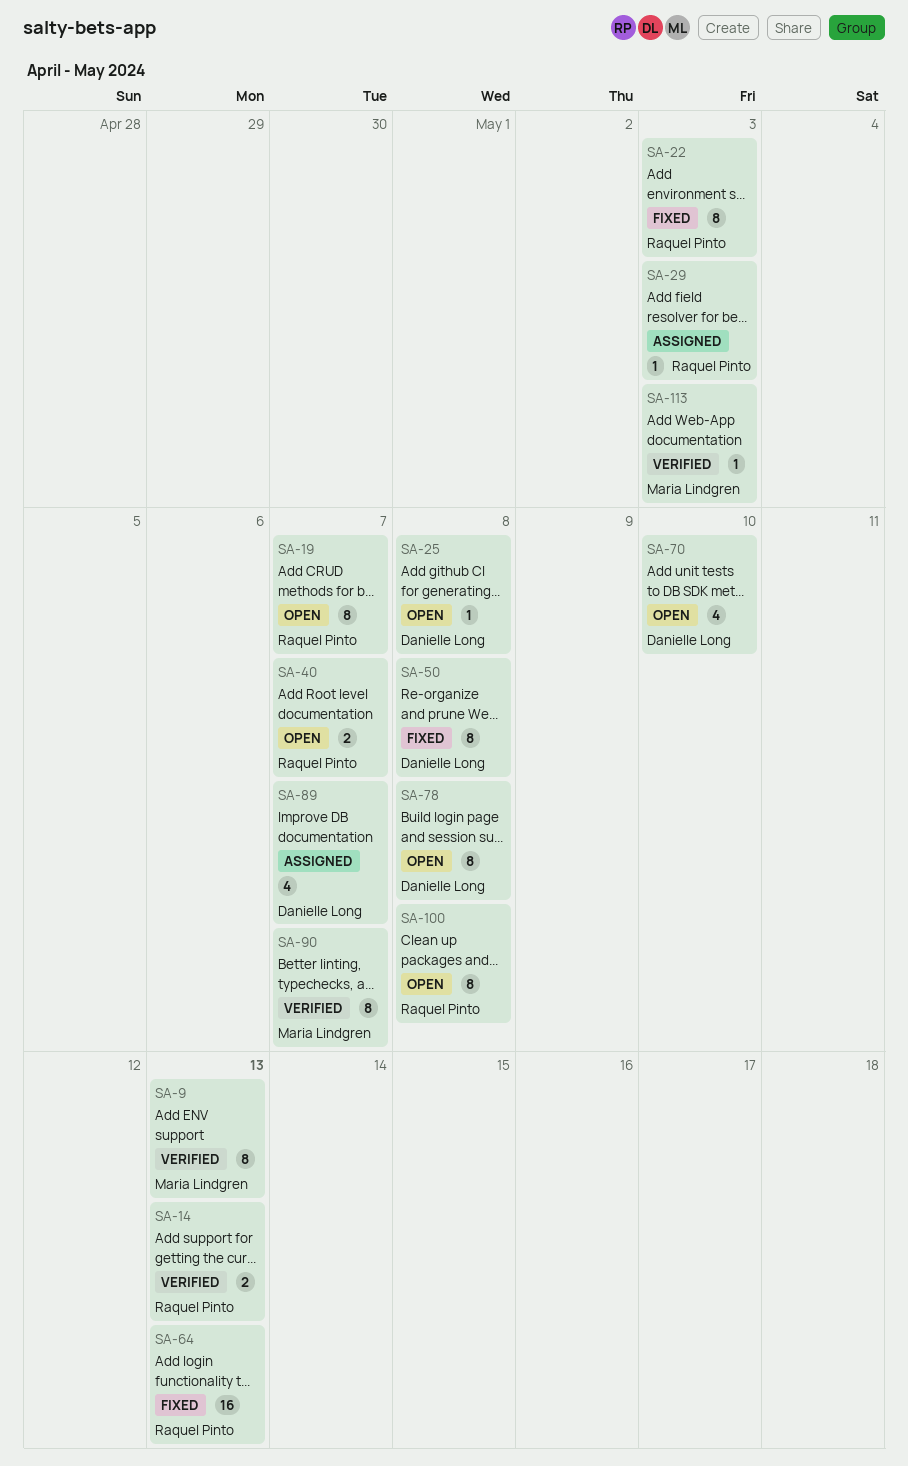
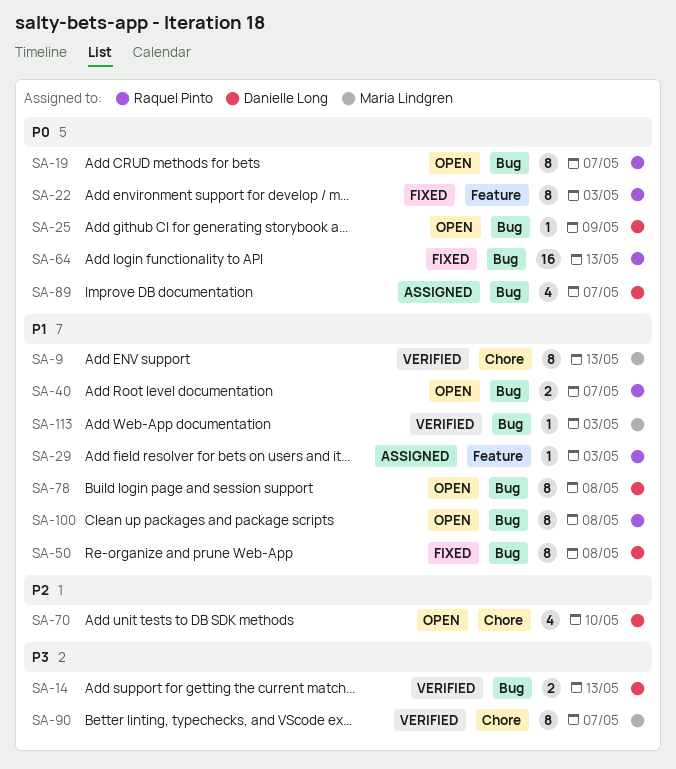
SA-14, owner: Raquel Pinto -> Danielle Long
SA-25, due: May 8 -> May 9

